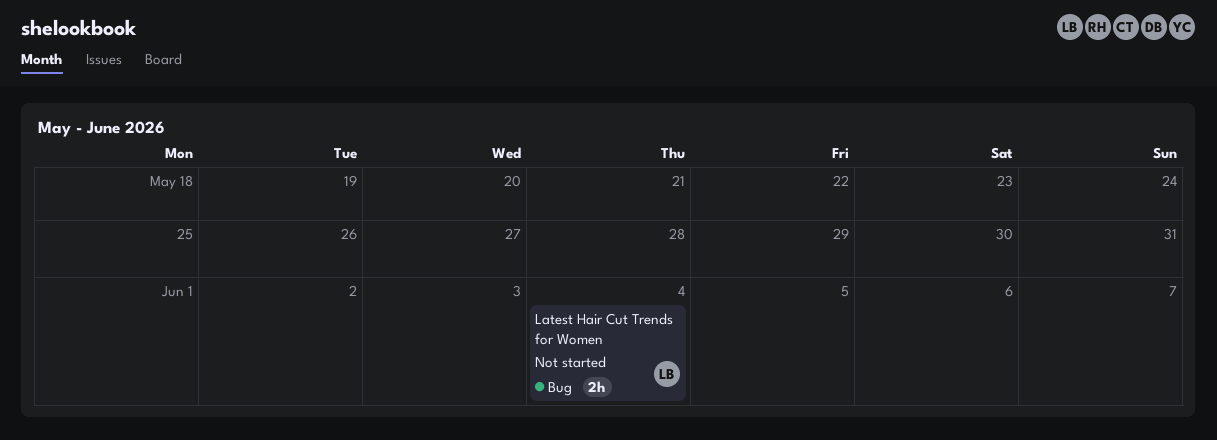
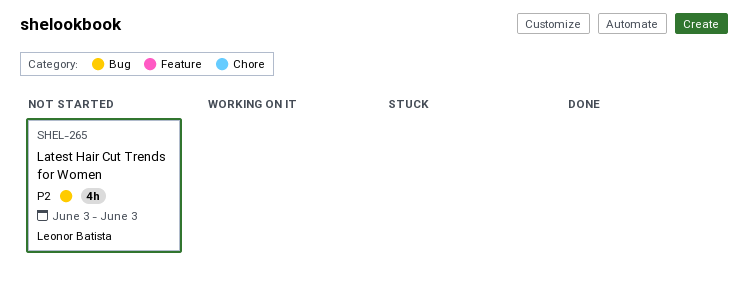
Latest Hair Cut Trends for Women, estimate: 2h -> 4h
Latest Hair Cut Trends for Women, due: Jun 4 -> Jun 3

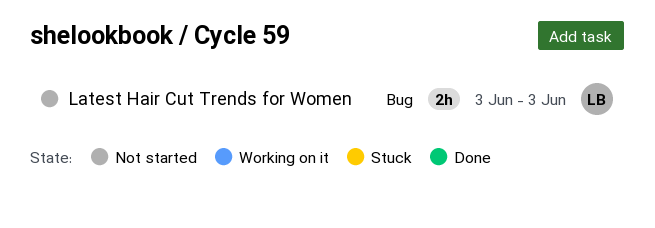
Latest Hair Cut Trends for Women, estimate: 4h -> 2h

